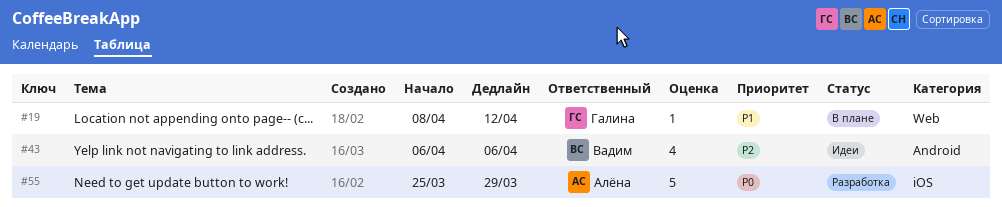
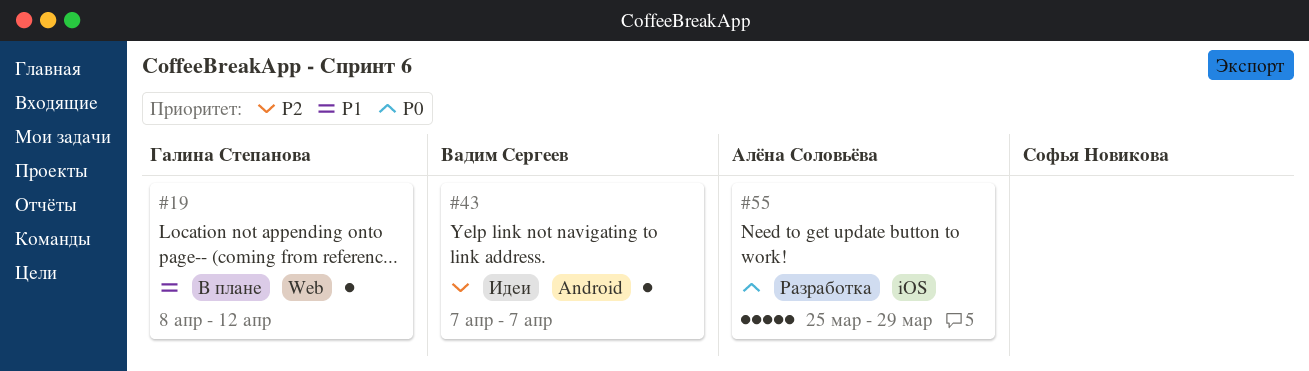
#43, estimate: 4 -> 1
#43, start: Apr 6 -> Apr 7
#43, due: Apr 6 -> Apr 7

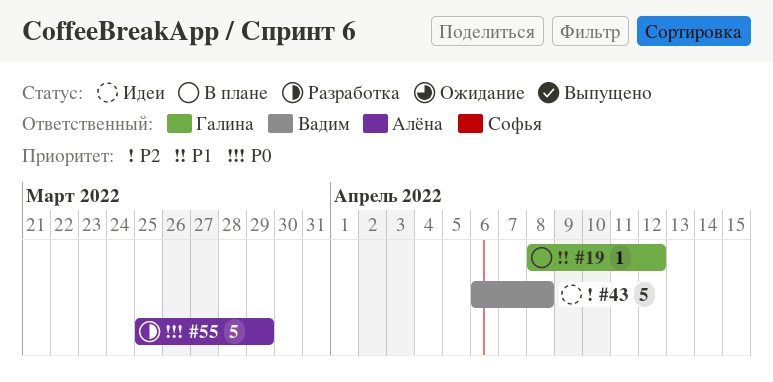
#43, estimate: 1 -> 5
#43, start: Apr 7 -> Apr 6
#43, due: Apr 7 -> Apr 8

